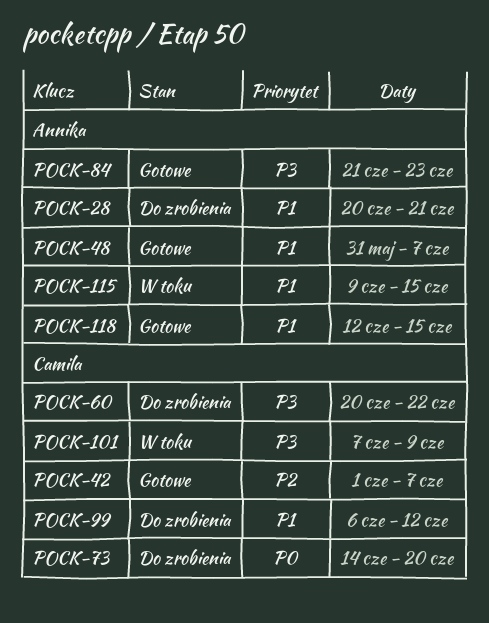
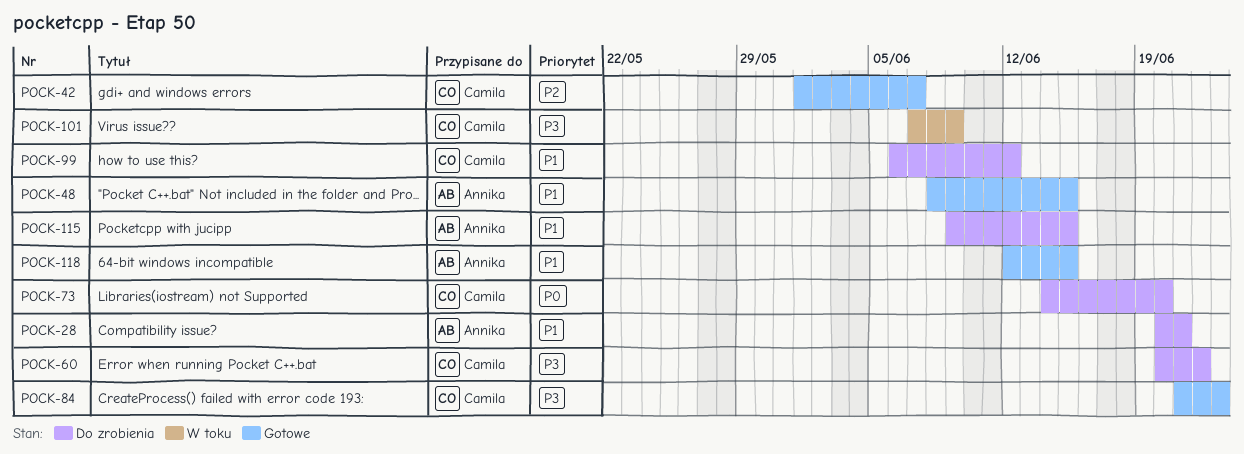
POCK-48, start: May 31 -> Jun 8
POCK-48, due: Jun 7 -> Jun 15
POCK-84, owner: Annika -> Camila
POCK-115, status: W toku -> Do zrobienia

